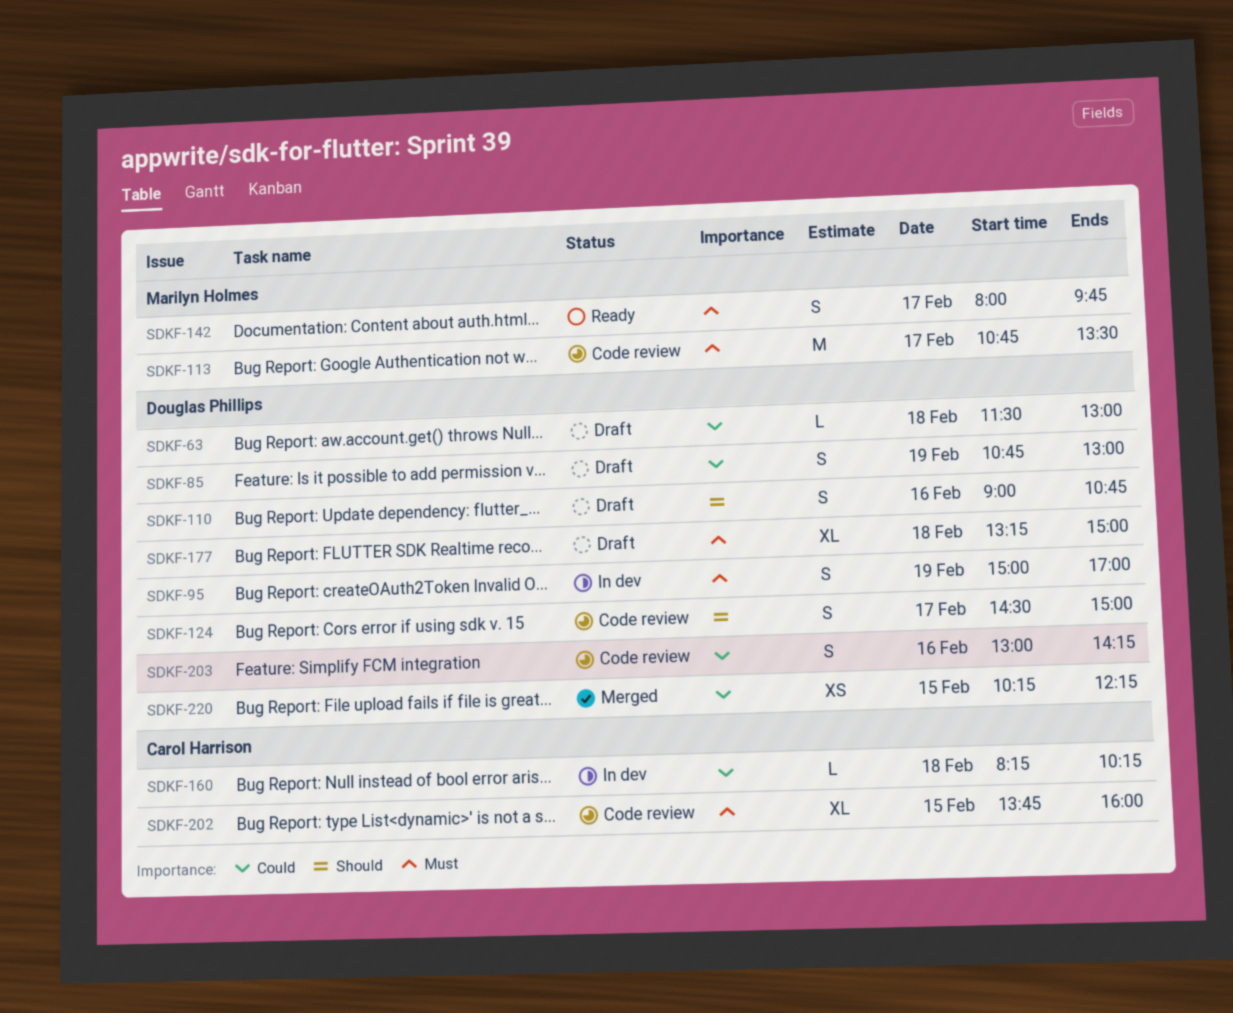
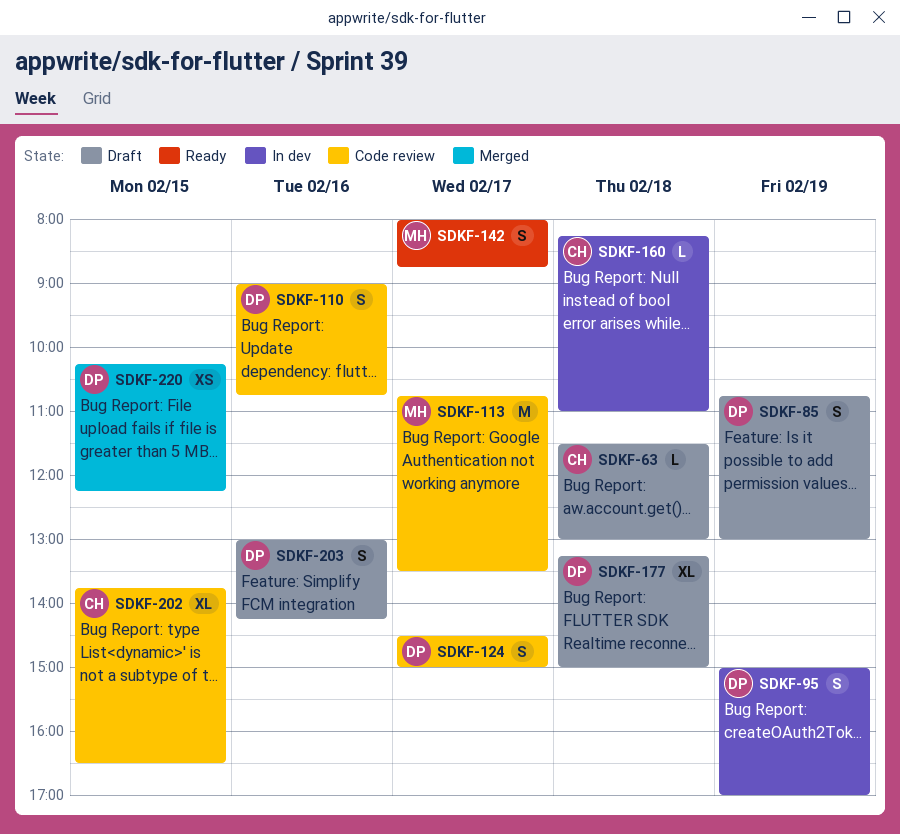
SDKF-63, owner: Douglas Phillips -> Carol Harrison
SDKF-110, status: Draft -> Code review
SDKF-142, ends: 09:45 -> 08:45
SDKF-160, ends: 10:15 -> 11:00
SDKF-202, ends: 16:00 -> 16:30
SDKF-203, status: Code review -> Draft

